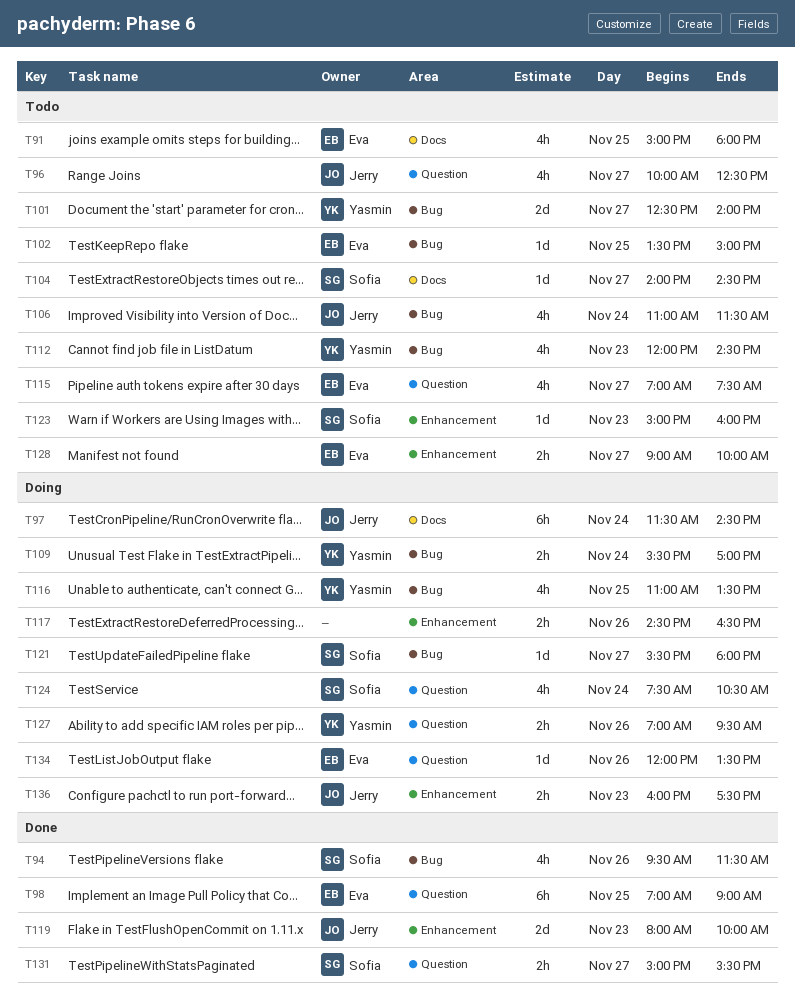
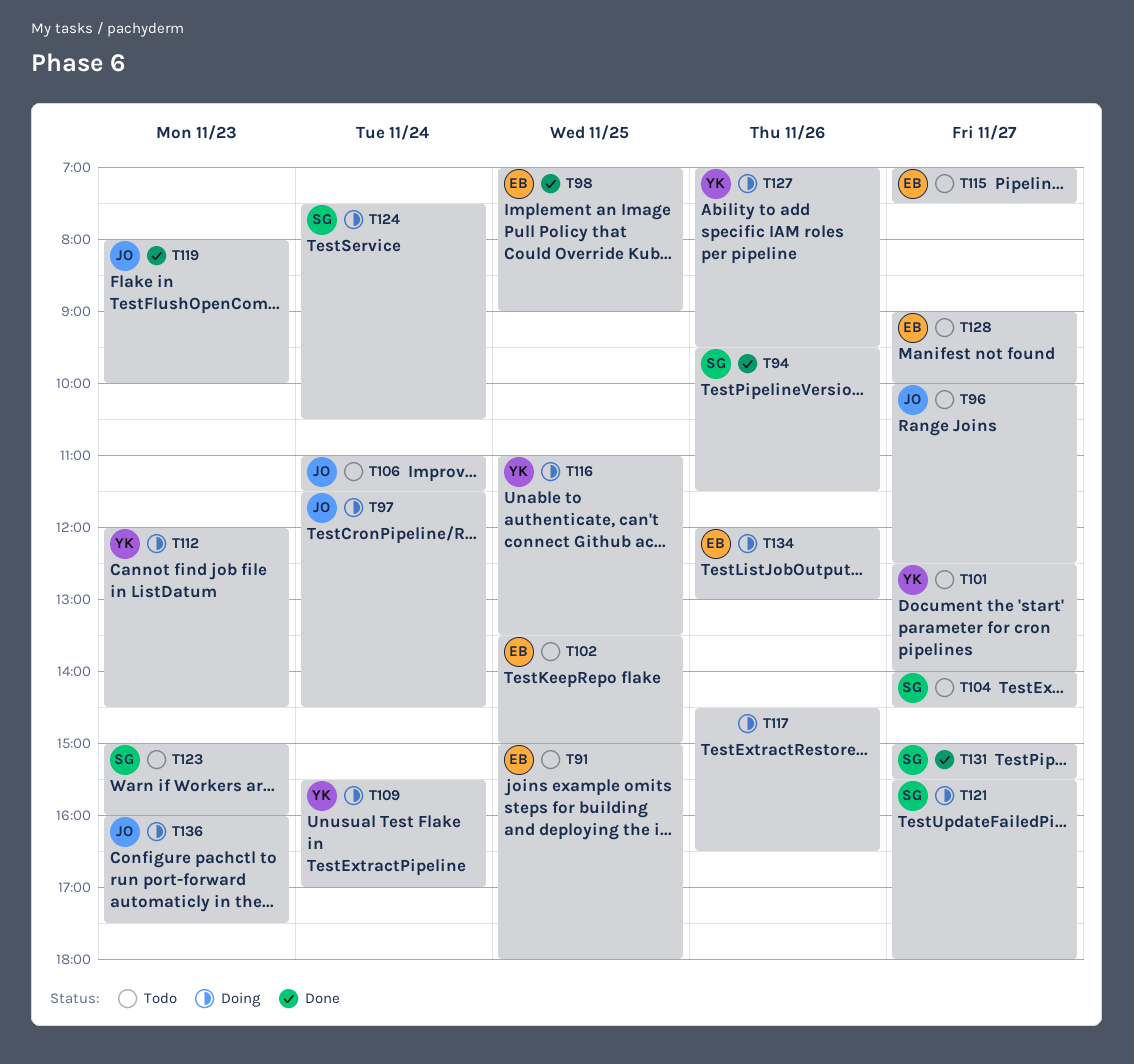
T112, status: Todo -> Doing
T134, ends: 13:30 -> 13:00

